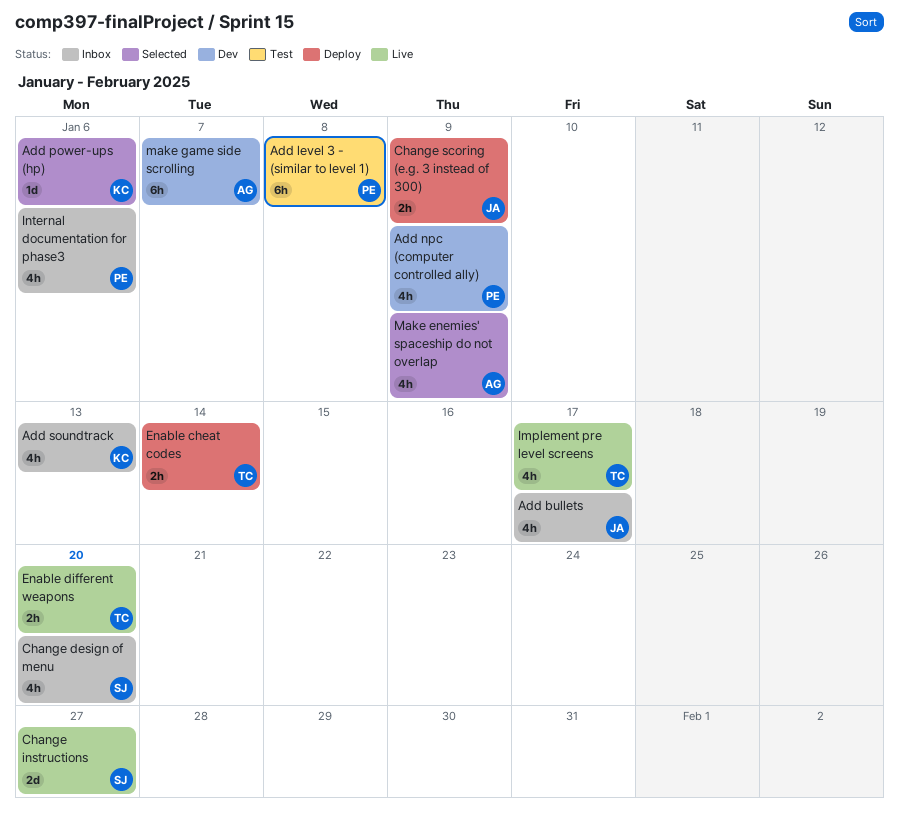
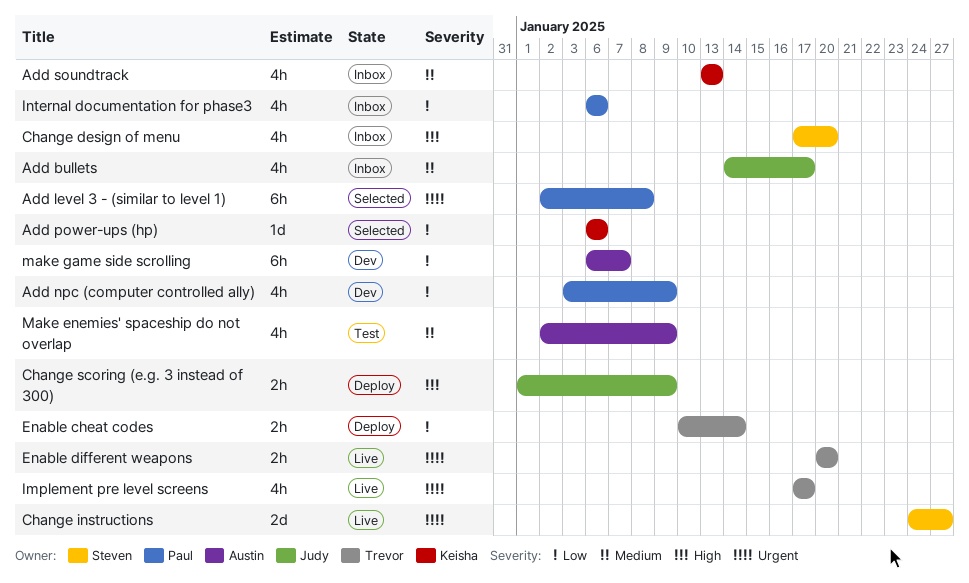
Add level 3 - (similar to level 1), status: Test -> Selected
Make enemies' spaceship do not overlap, status: Selected -> Test

